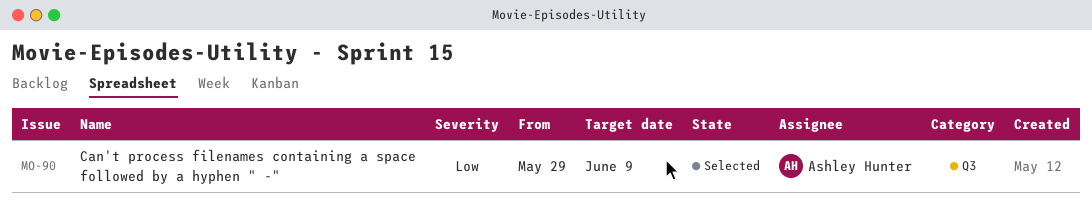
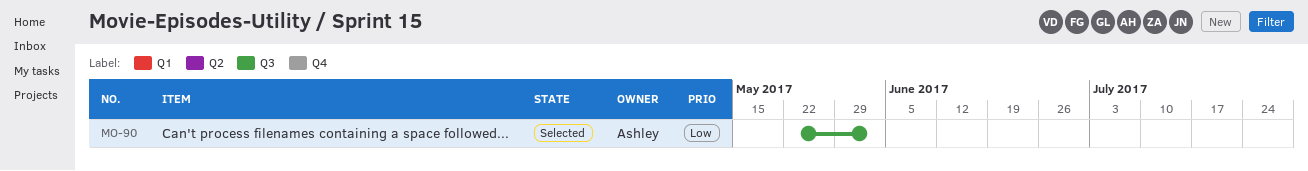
MO-90, start: May 29 -> May 22
MO-90, due: Jun 9 -> Jun 2

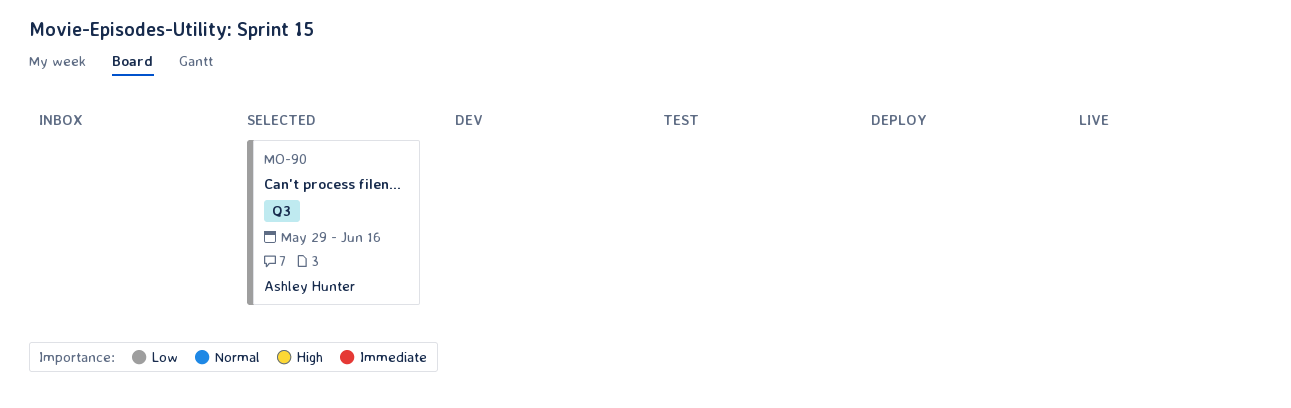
MO-90, start: May 22 -> May 29
MO-90, due: Jun 2 -> Jun 16

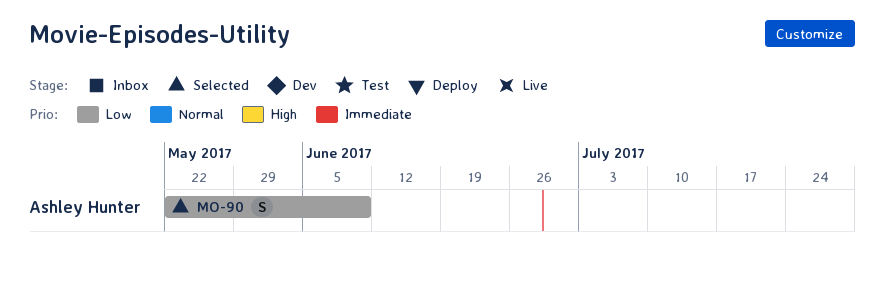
MO-90, start: May 29 -> May 22
MO-90, due: Jun 16 -> Jun 9

